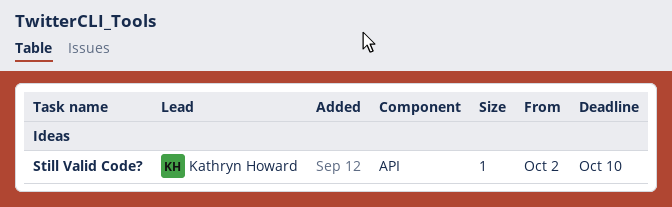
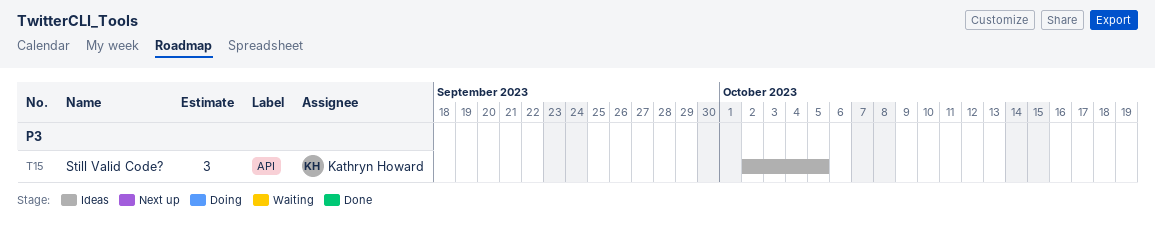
Still Valid Code?, estimate: 1 -> 3
Still Valid Code?, due: Oct 10 -> Oct 5

